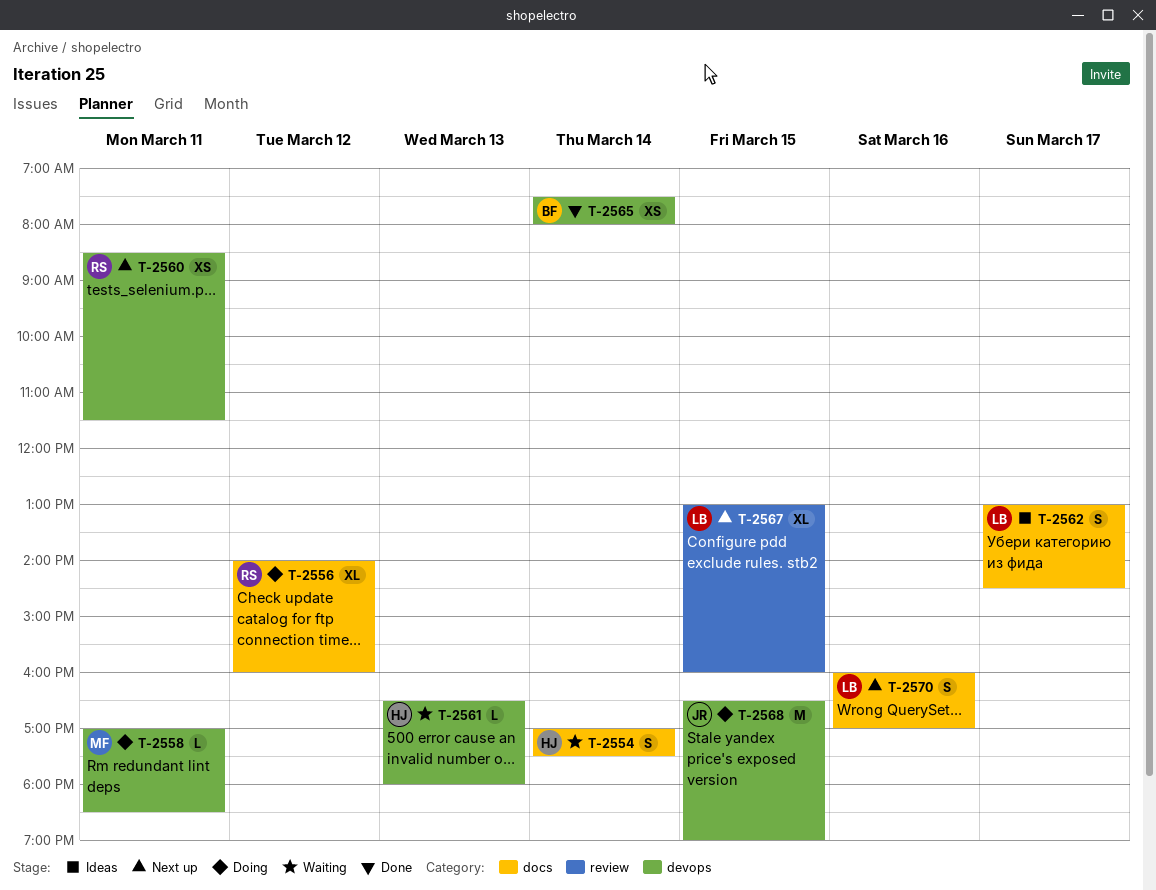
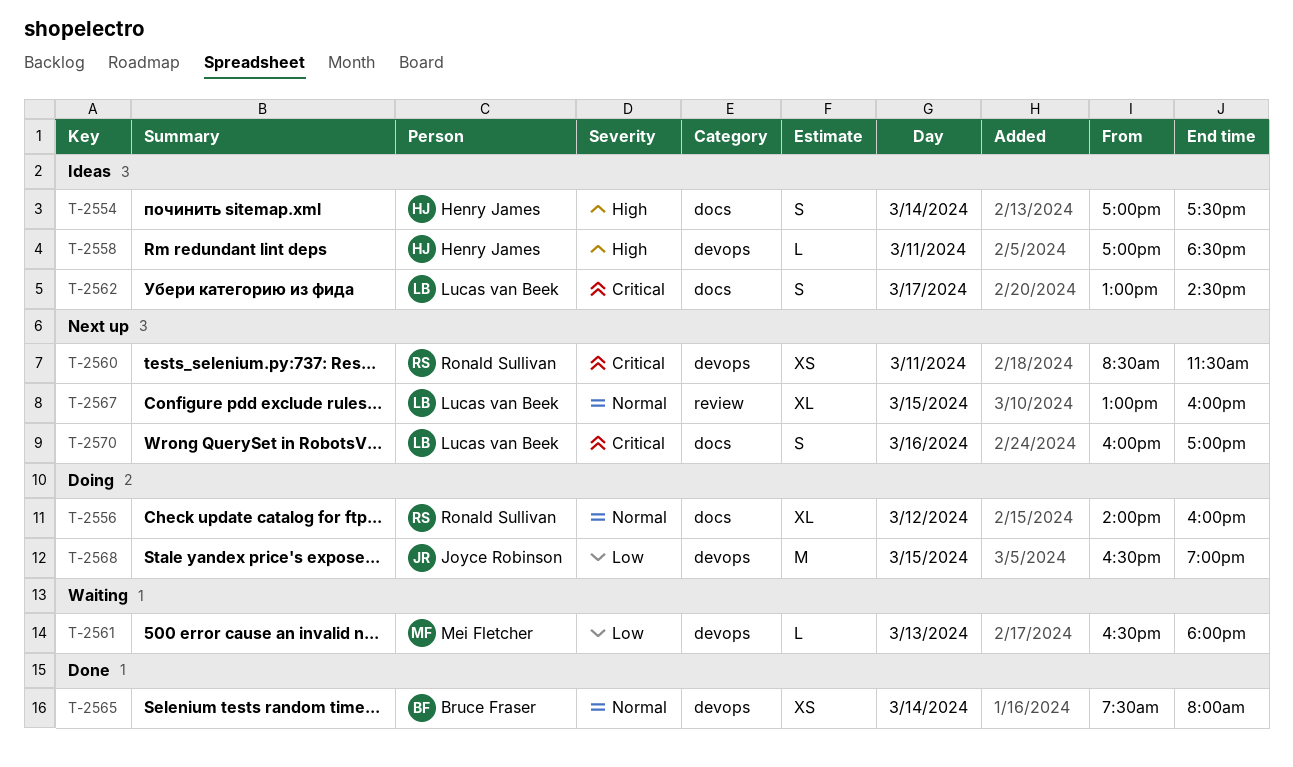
T-2554, status: Waiting -> Ideas
T-2558, status: Doing -> Ideas
T-2558, owner: Mei Fletcher -> Henry James
T-2561, owner: Henry James -> Mei Fletcher

